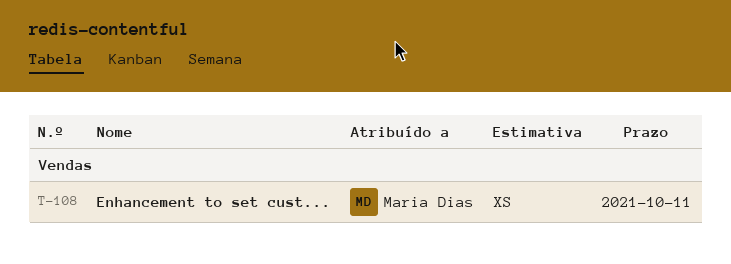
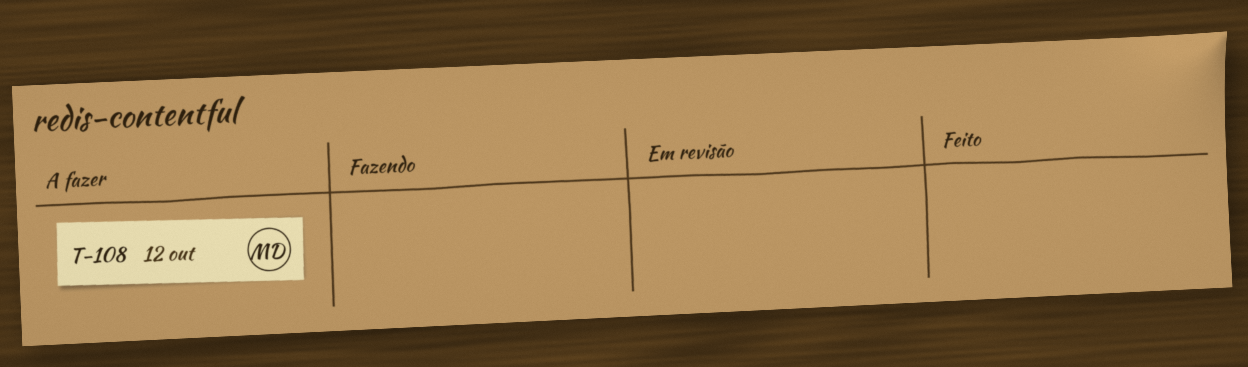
T-108, due: Oct 11 -> Oct 12

